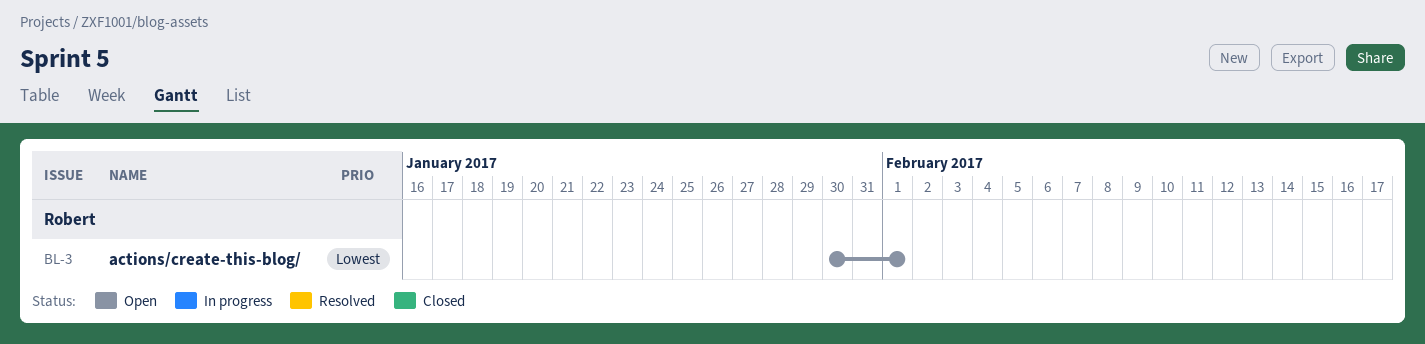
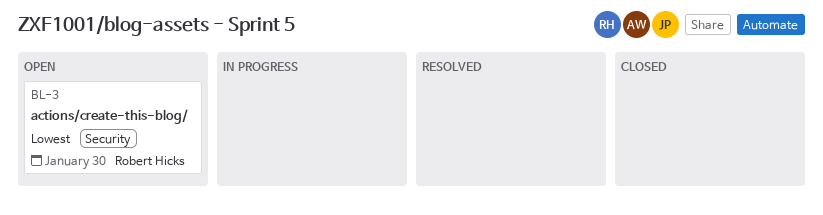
BL-3, due: Feb 1 -> Jan 30

